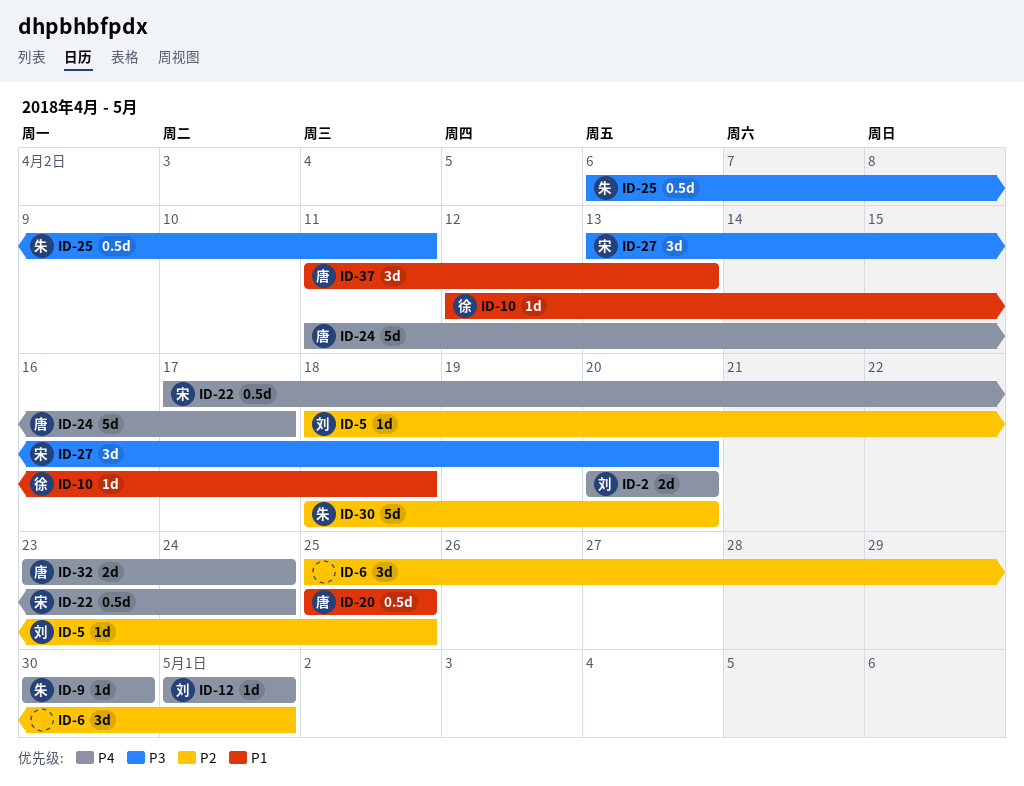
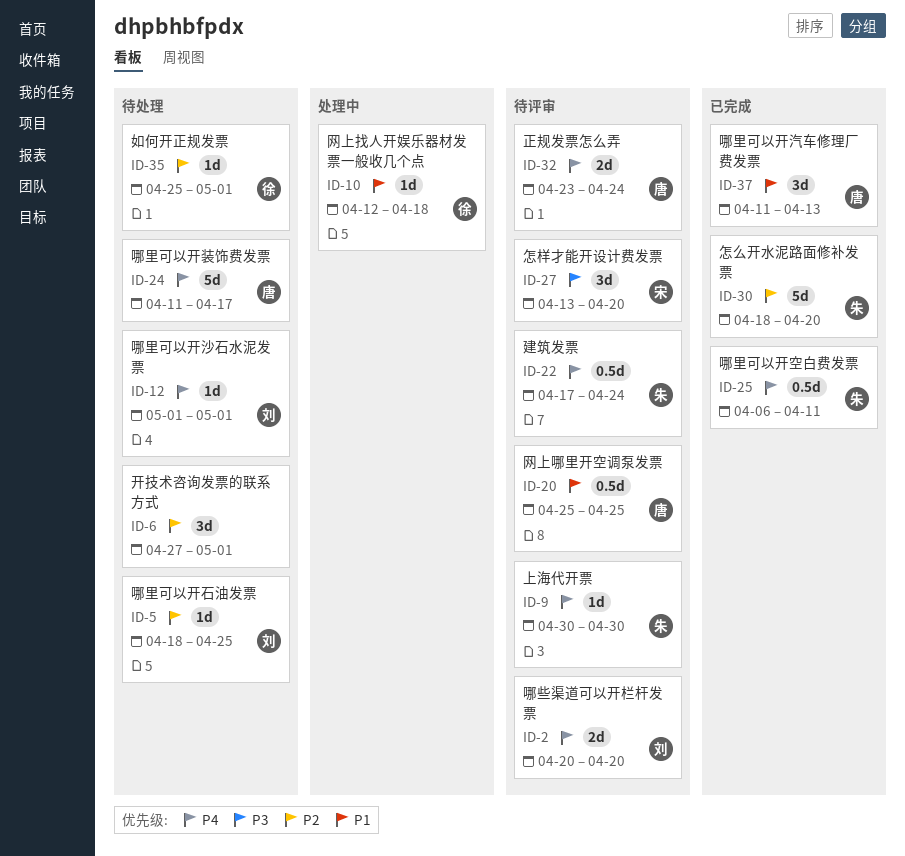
ID-6, start: Apr 25 -> Apr 27
ID-22, owner: 宋 -> 朱
ID-25, priority: P3 -> P4
ID-35: none -> present

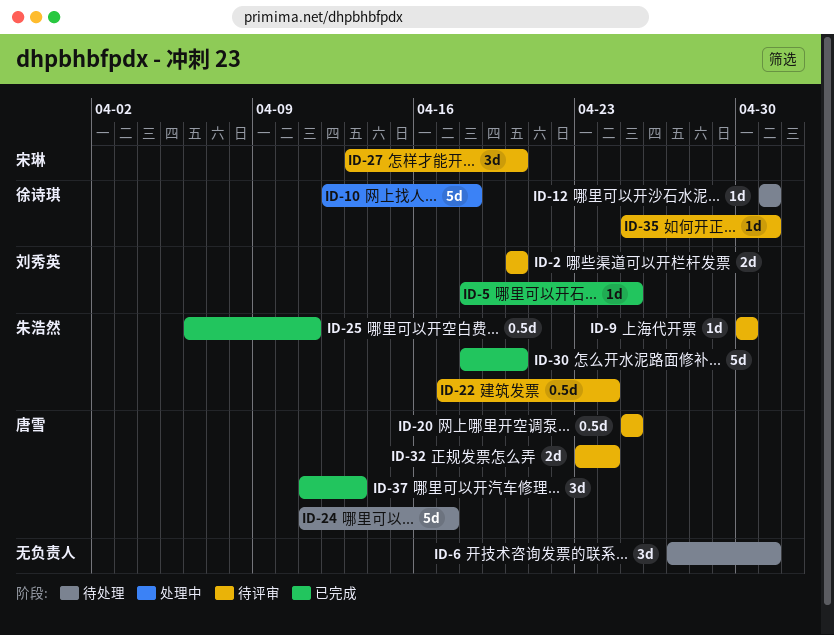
ID-5, status: 待处理 -> 已完成
ID-10, estimate: 1d -> 5d
ID-12, owner: 刘秀英 -> 徐诗琪
ID-35, status: 待处理 -> 待评审

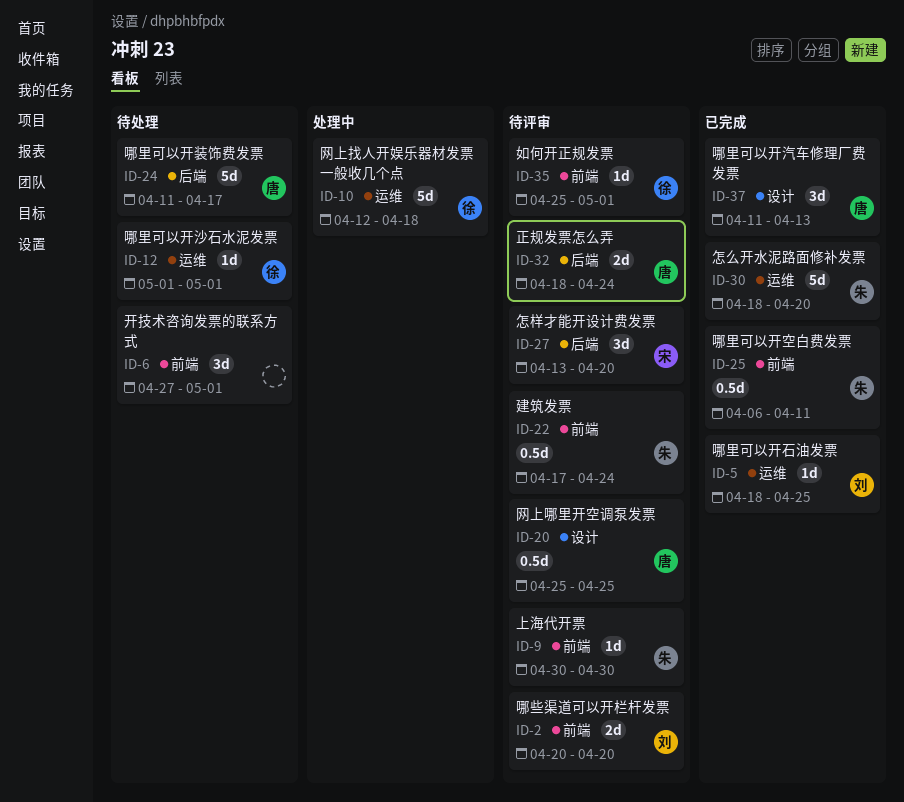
ID-32, start: Apr 23 -> Apr 18

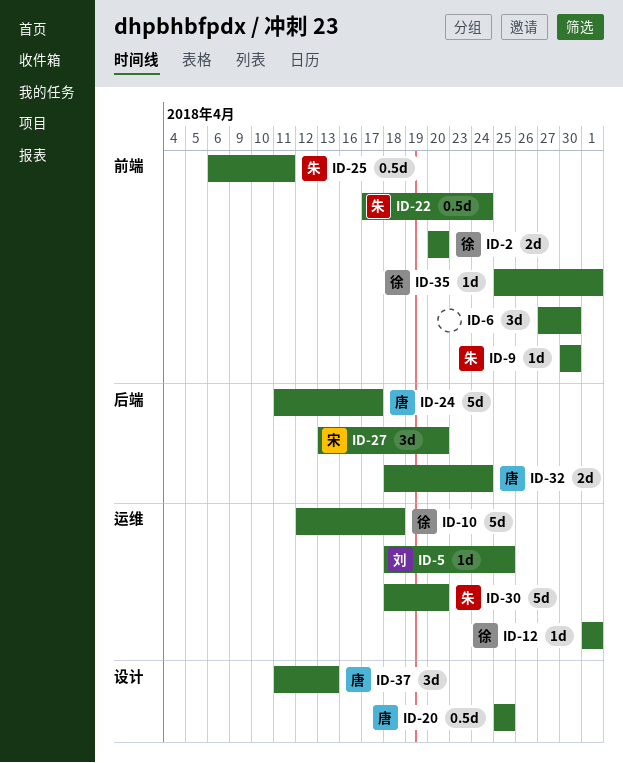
ID-2, owner: 刘 -> 徐
ID-6, due: May 1 -> Apr 30

